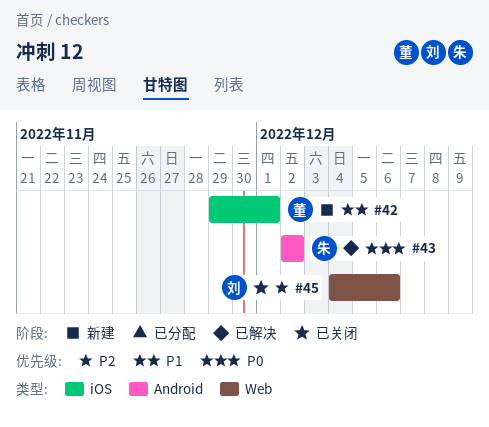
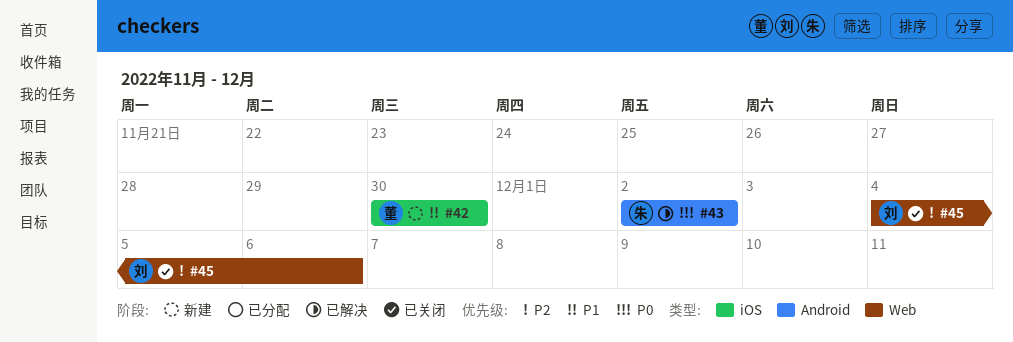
#42, start: Nov 29 -> Nov 30
#42, due: Dec 1 -> Nov 30

